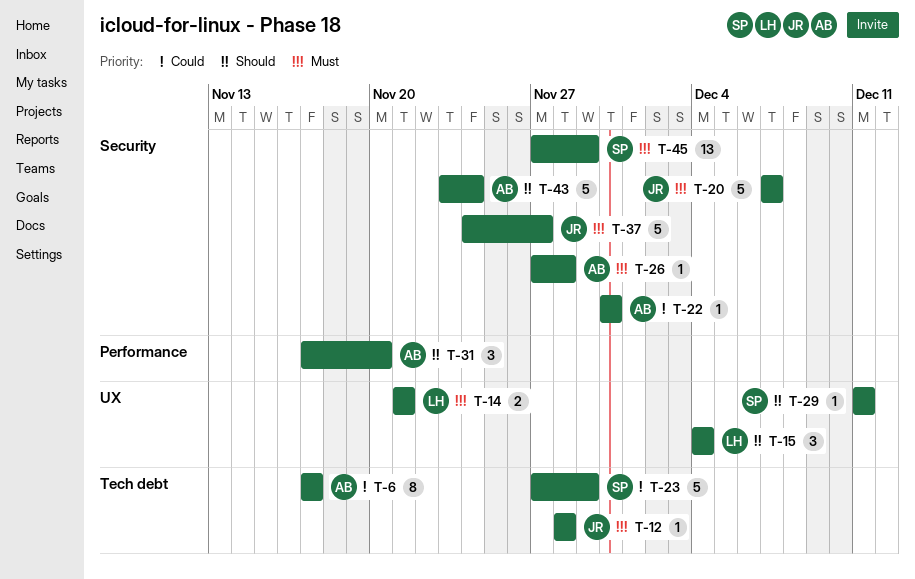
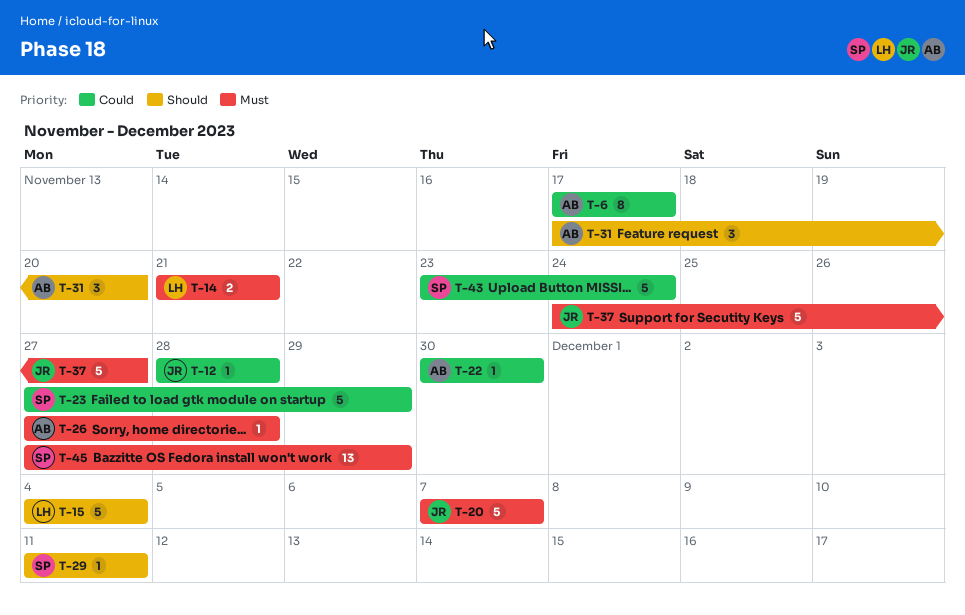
T-12, priority: Must -> Could
T-15, estimate: 3 -> 5
T-43, owner: AB -> SP
T-43, priority: Should -> Could

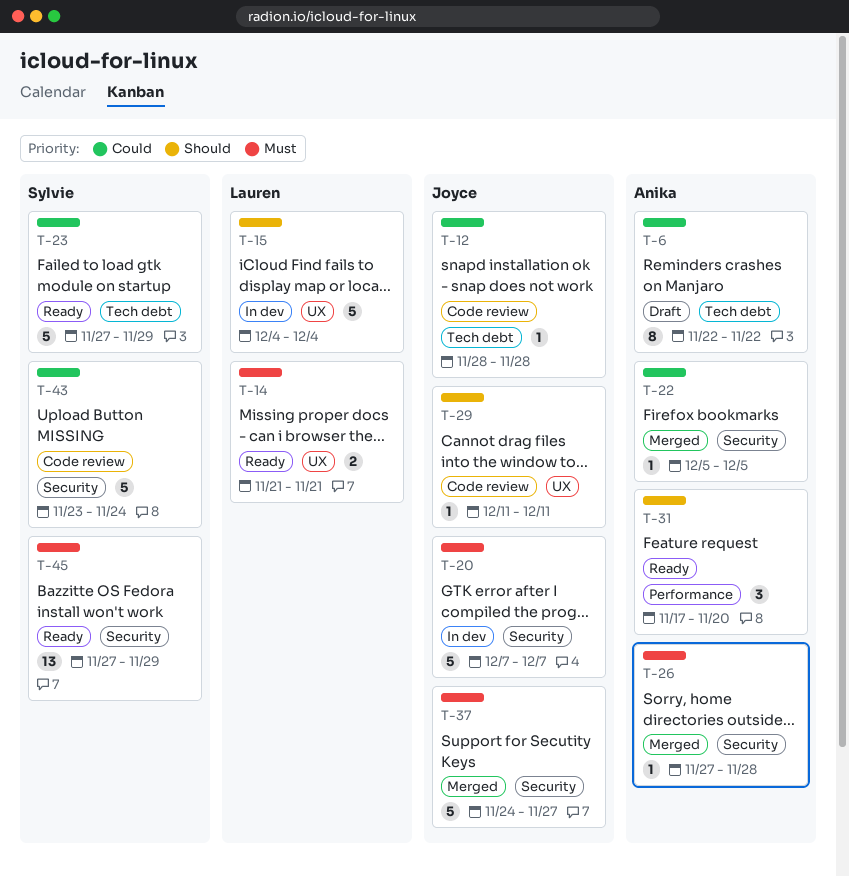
T-6, start: Nov 17 -> Nov 22
T-6, due: Nov 17 -> Nov 22
T-22, start: Nov 30 -> Dec 5
T-22, due: Nov 30 -> Dec 5
T-29, owner: Sylvie -> Joyce

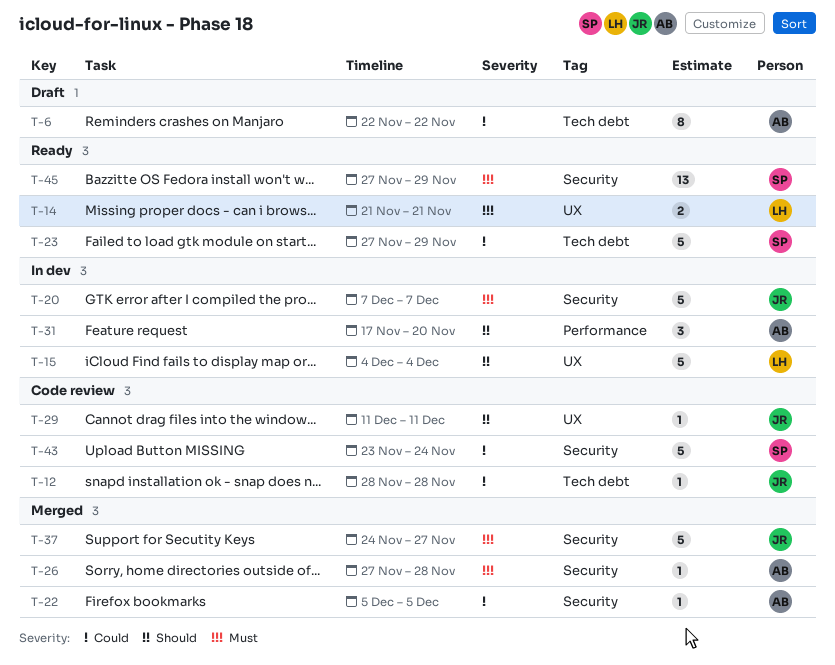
T-31, status: Ready -> In dev

